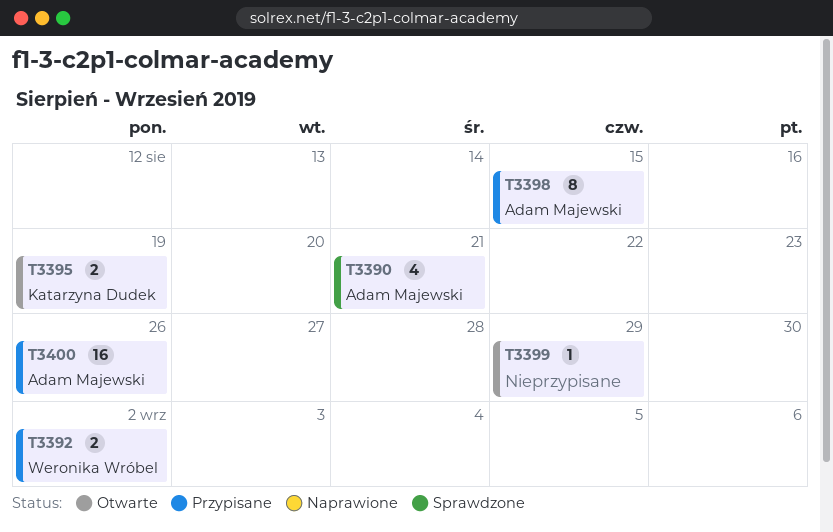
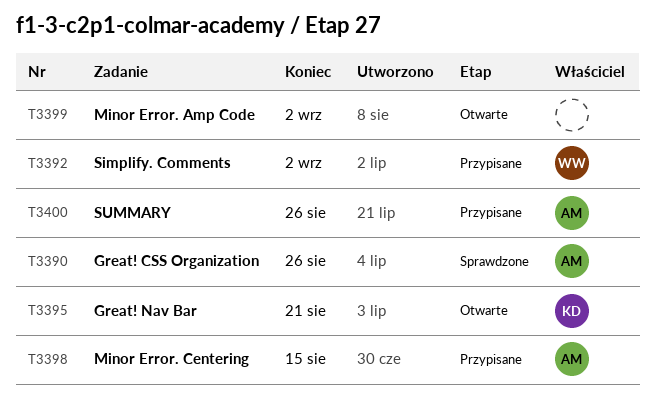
T3390, due: Aug 21 -> Aug 26
T3395, due: Aug 19 -> Aug 21
T3399, due: Aug 29 -> Sep 2

